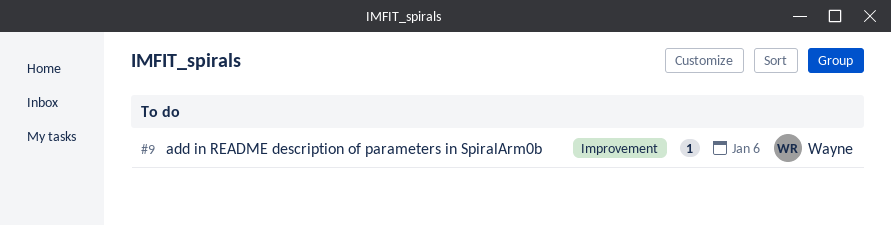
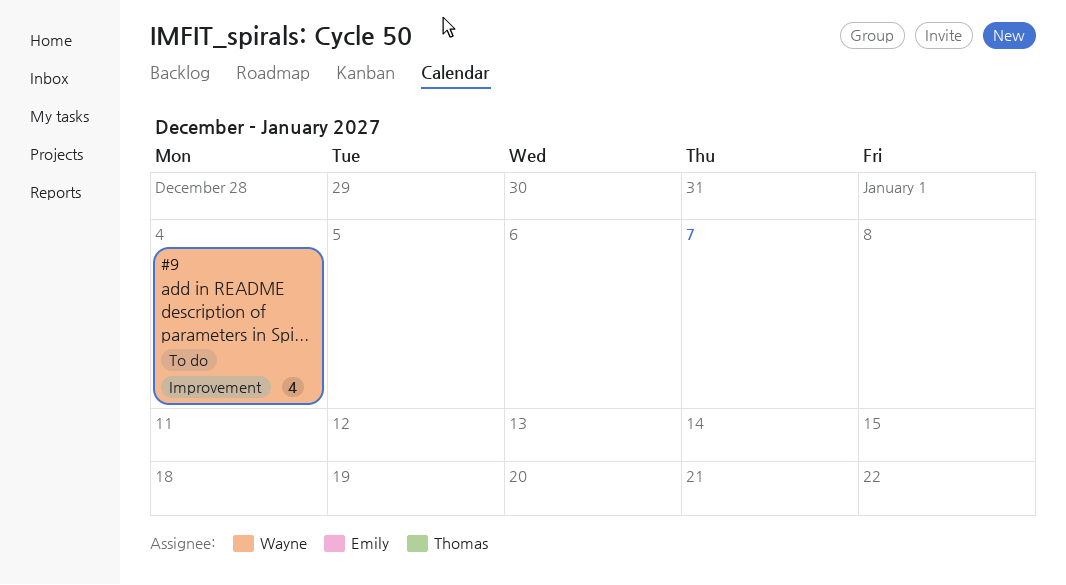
#9, estimate: 1 -> 4
#9, due: Jan 6 -> Jan 4

